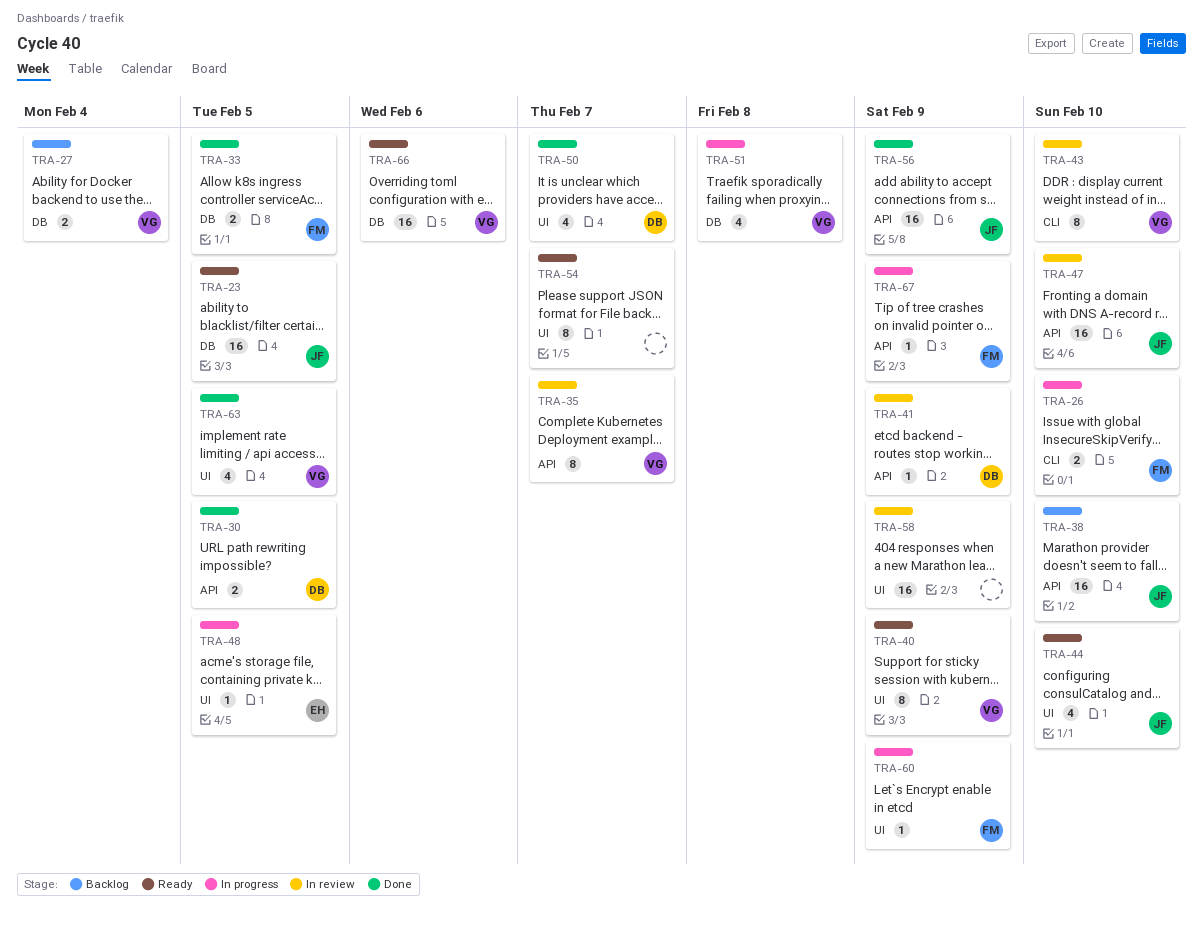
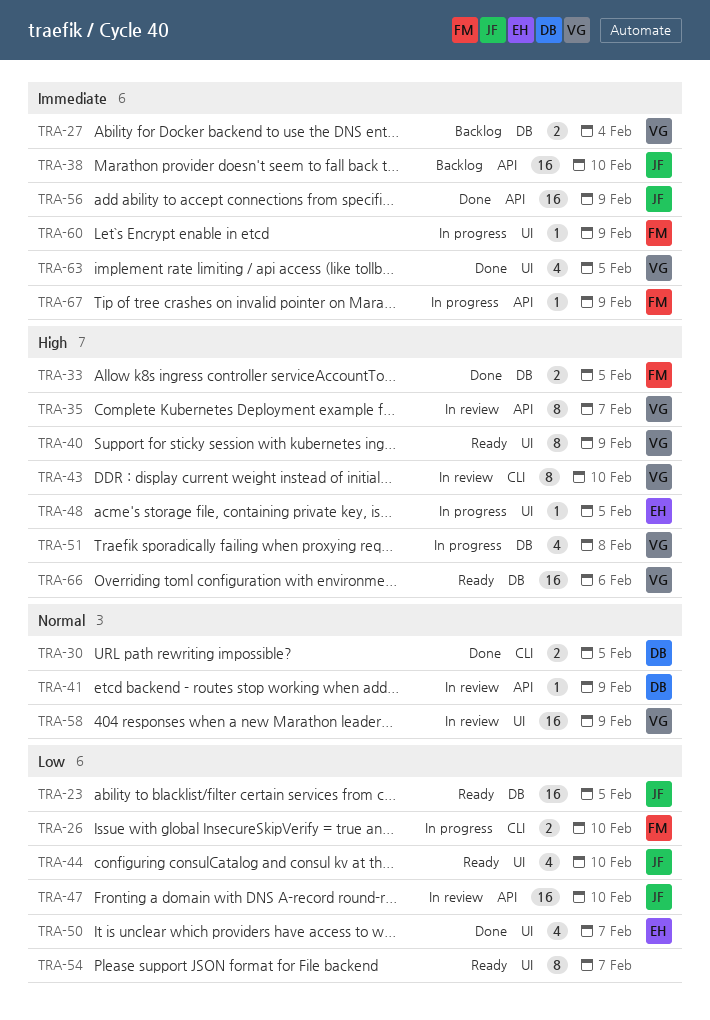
TRA-30, label: API -> CLI
TRA-50, owner: DB -> EH
TRA-58, owner: none -> VG

